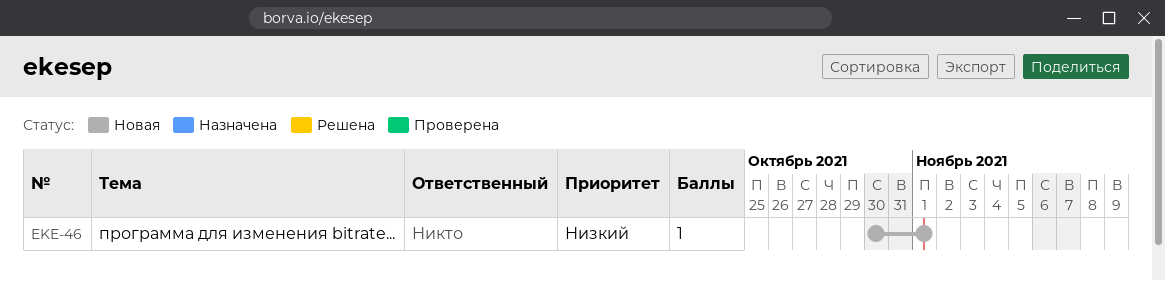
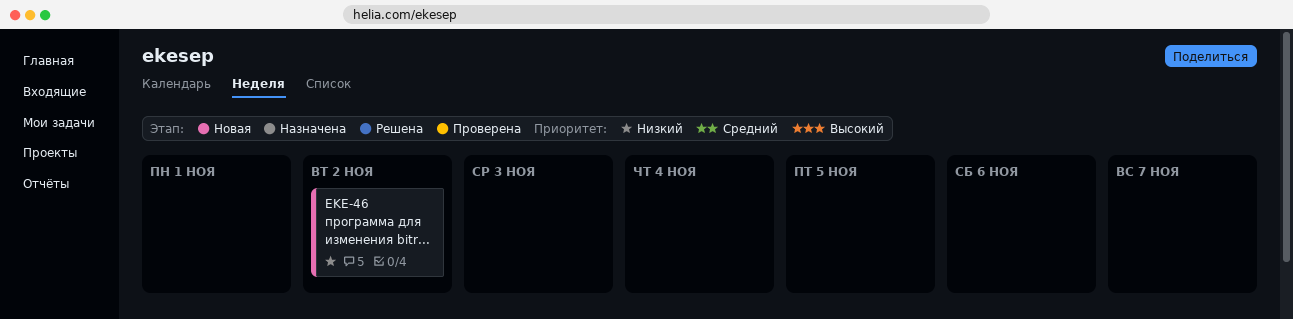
EKE-46, due: Nov 1 -> Nov 2

